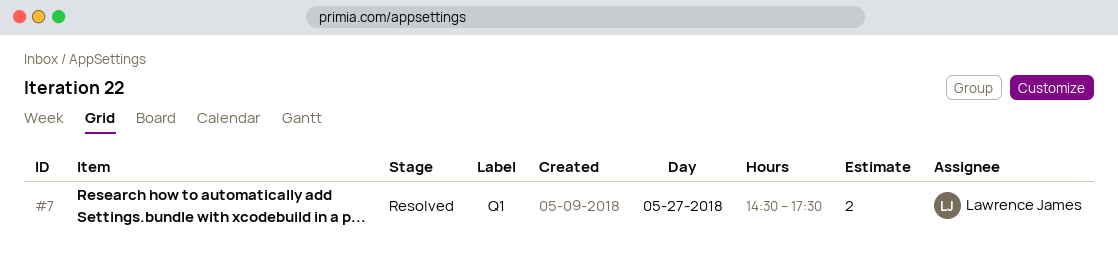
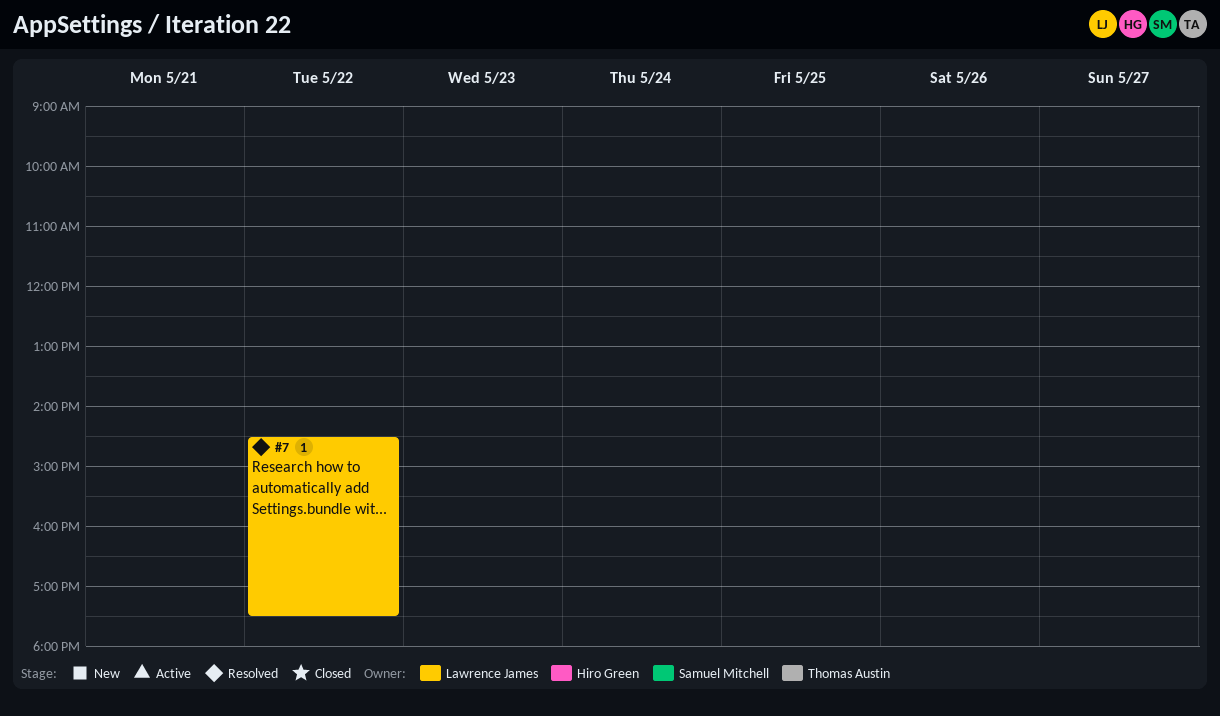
#7, estimate: 2 -> 1
#7, day: May 27 -> May 22

